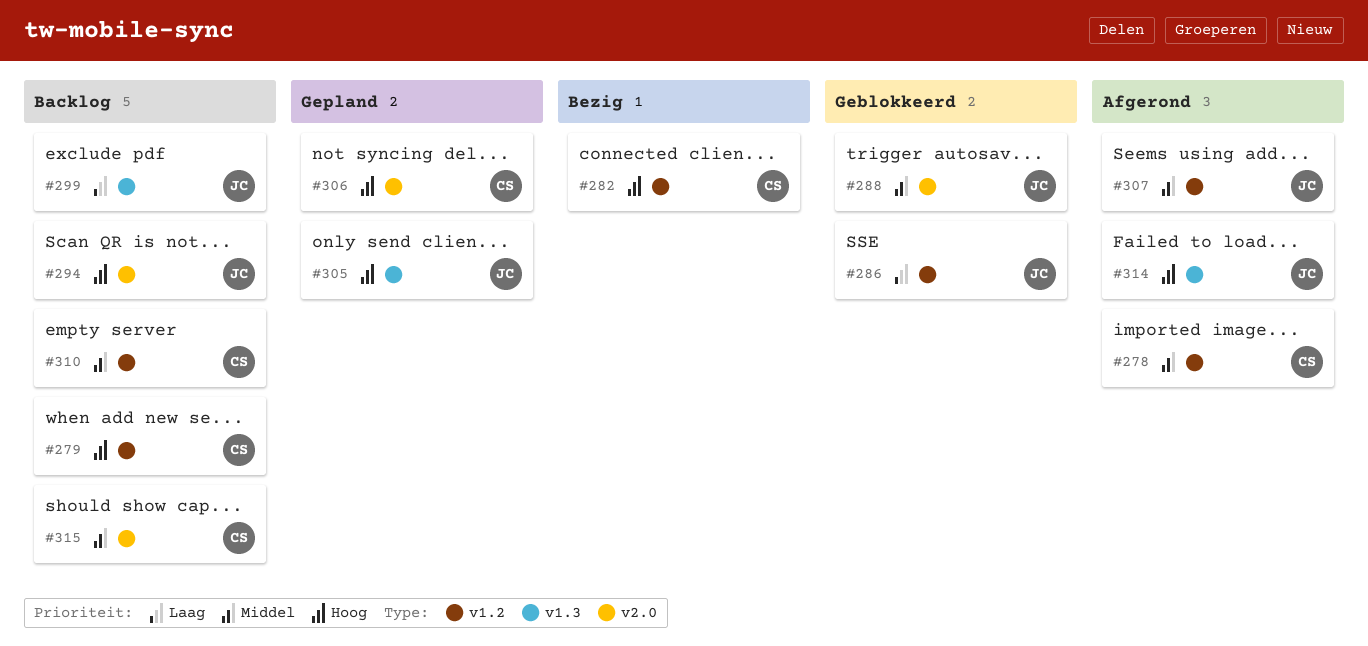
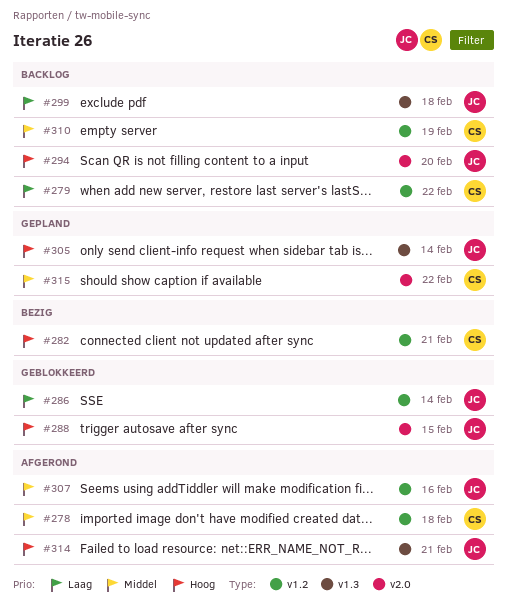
#279, priority: Hoog -> Laag
#288, priority: Middel -> Hoog
#306: present -> none
#315, status: Backlog -> Gepland

